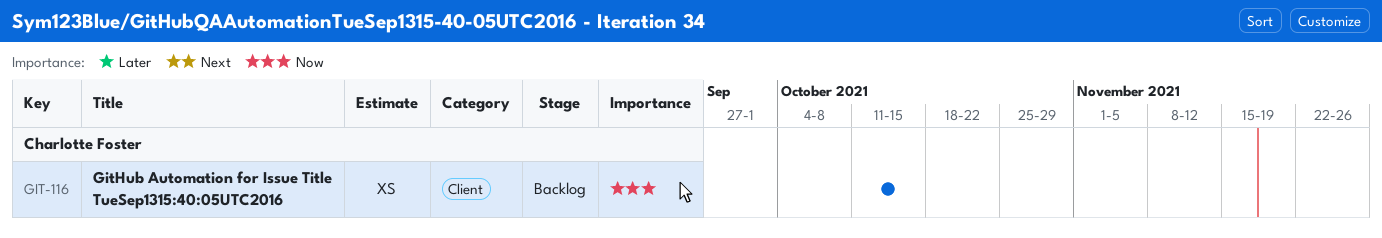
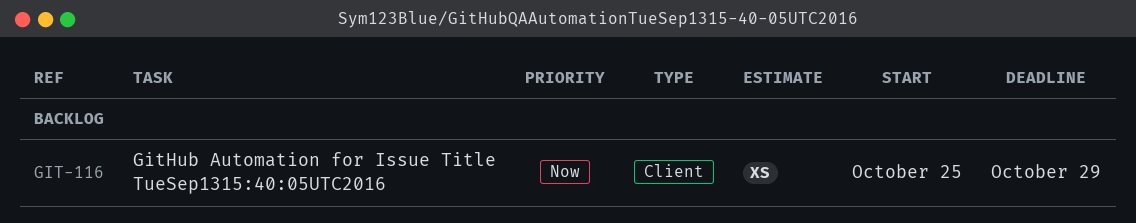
GIT-116, start: Oct 11 -> Oct 25
GIT-116, due: Oct 15 -> Oct 29

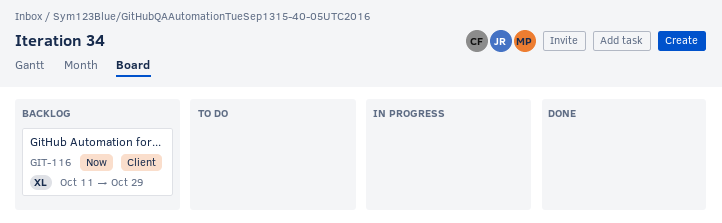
GIT-116, estimate: XS -> XL
GIT-116, start: Oct 25 -> Oct 11

